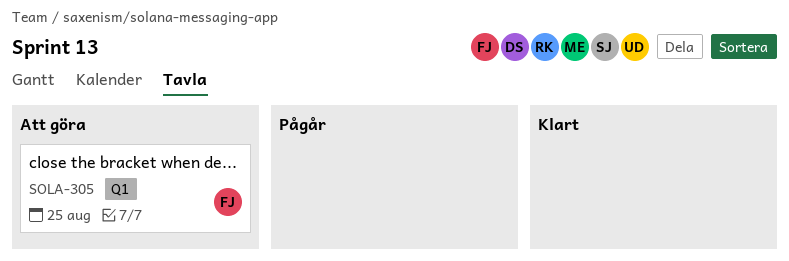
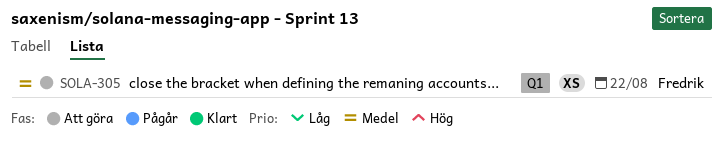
SOLA-305, due: Aug 25 -> Aug 22

